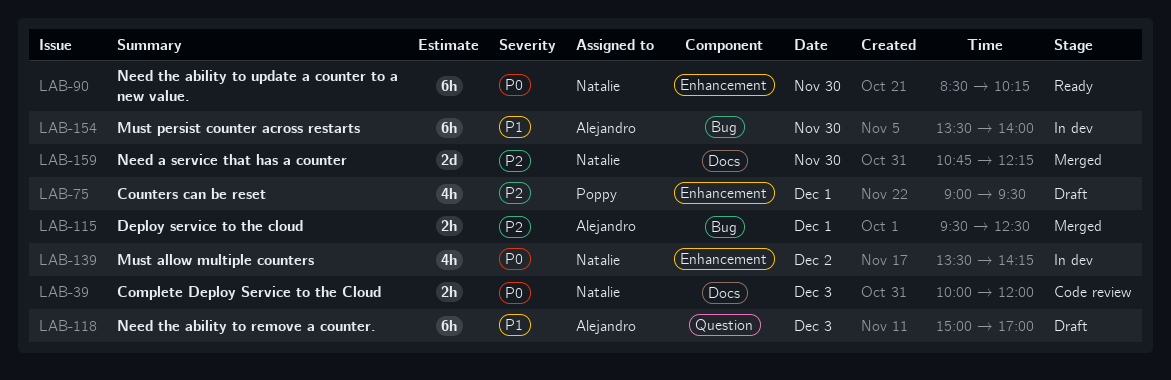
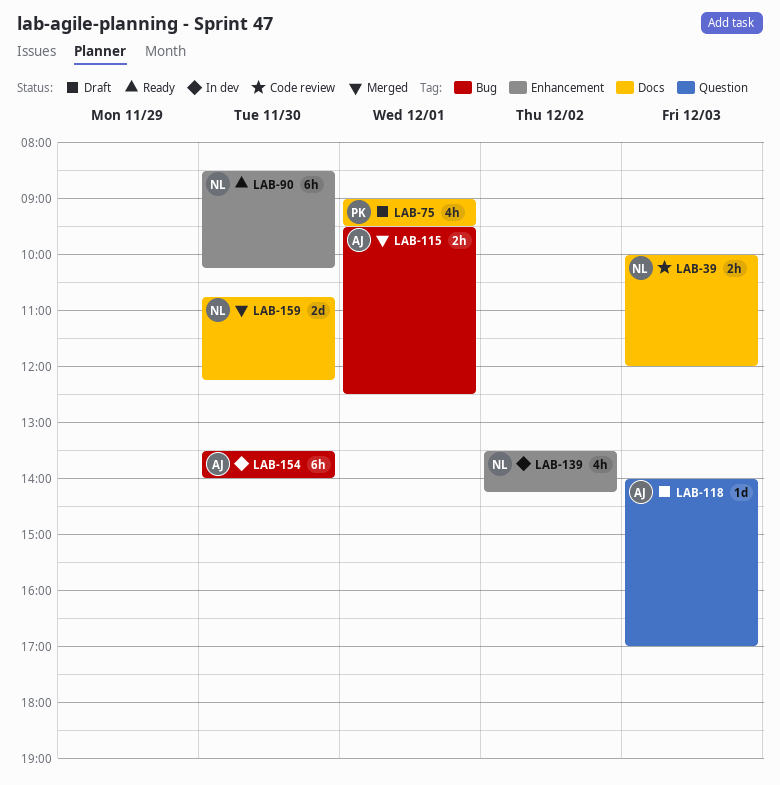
LAB-75, label: Enhancement -> Docs
LAB-118, estimate: 6h -> 1d
LAB-118, begins: 15:00 -> 14:00

